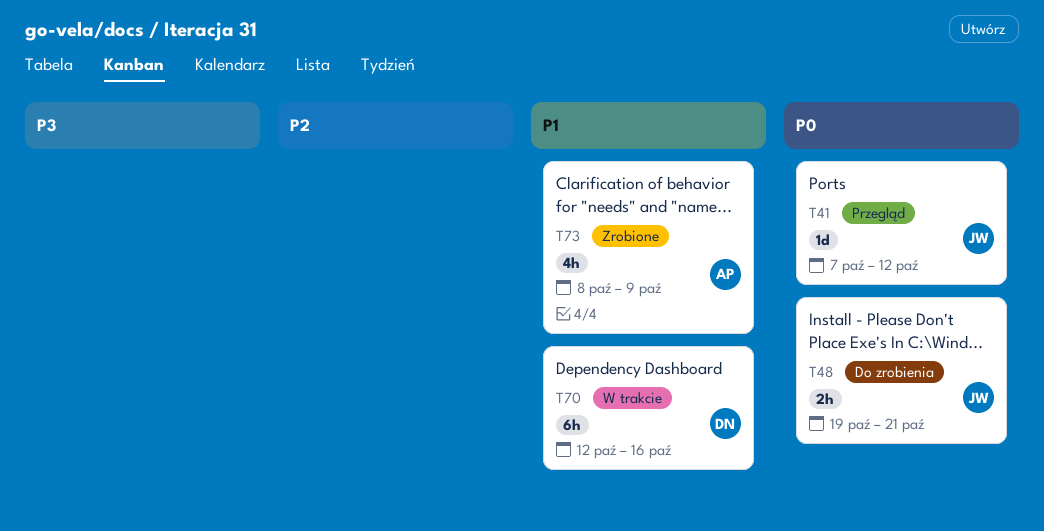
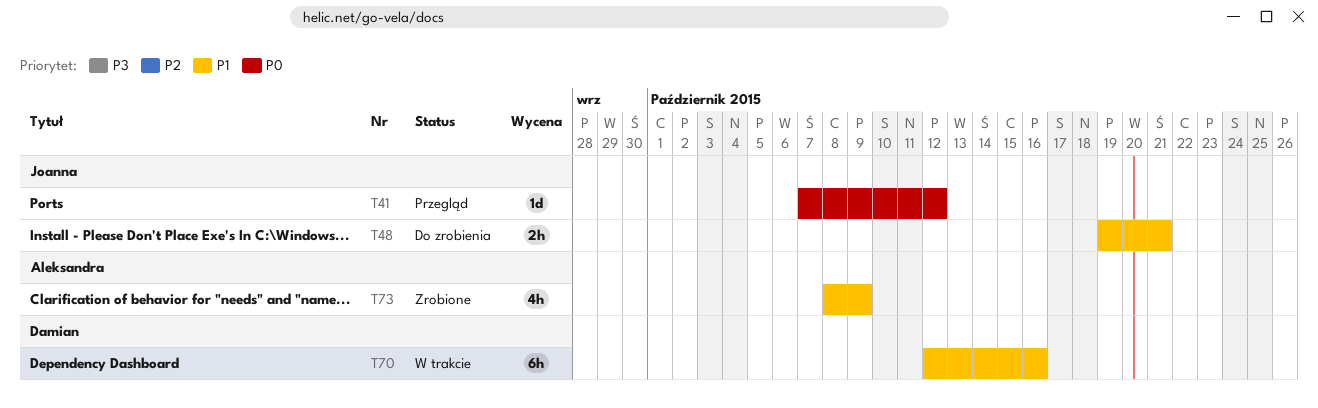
T48, priority: P0 -> P1

